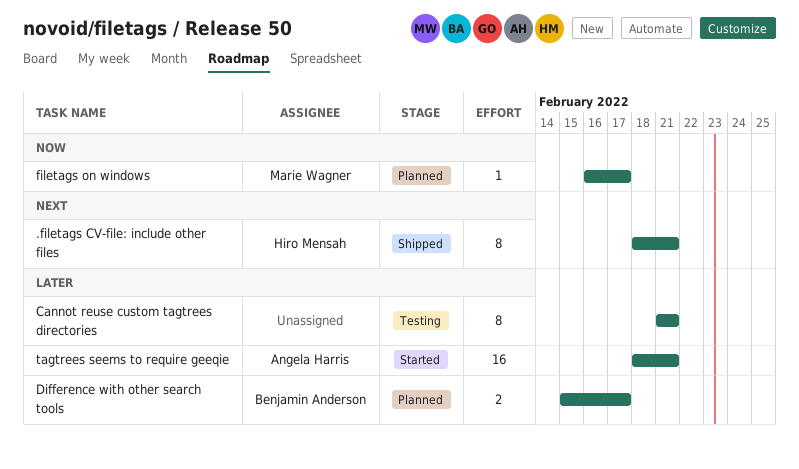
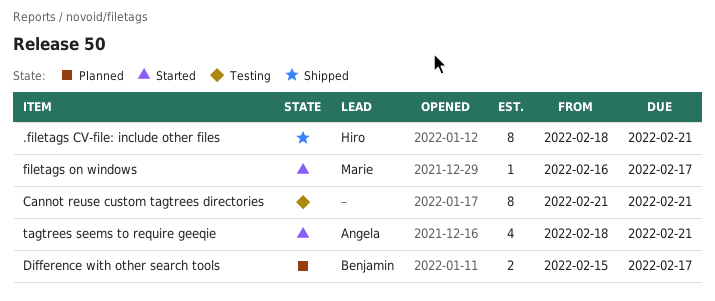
filetags on windows, status: Planned -> Started
tagtrees seems to require geeqie, estimate: 16 -> 4

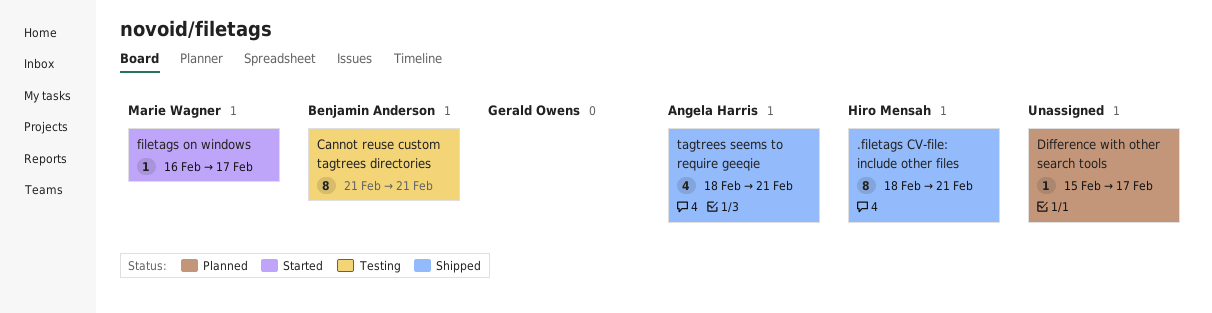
Cannot reuse custom tagtrees directories, owner: none -> Benjamin Anderson
Difference with other search tools, owner: Benjamin Anderson -> none
Difference with other search tools, estimate: 2 -> 1
tagtrees seems to require geeqie, status: Started -> Shipped

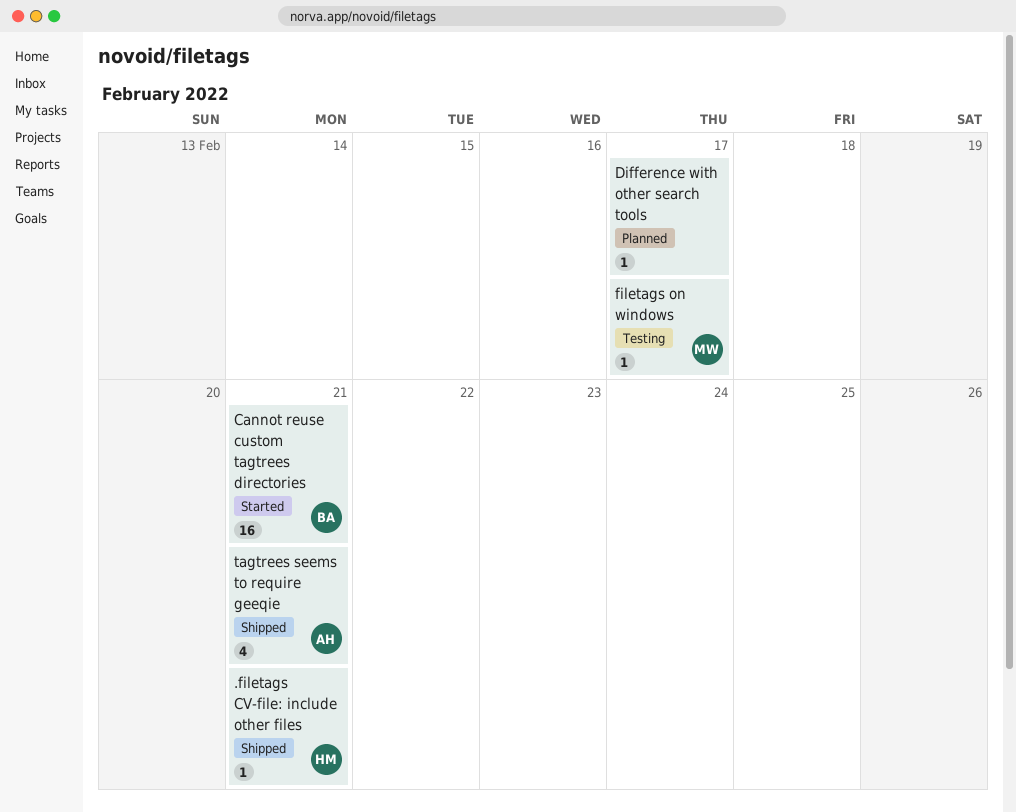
.filetags CV-file: include other files, estimate: 8 -> 1
Cannot reuse custom tagtrees directories, status: Testing -> Started
Cannot reuse custom tagtrees directories, estimate: 8 -> 16
filetags on windows, status: Started -> Testing

